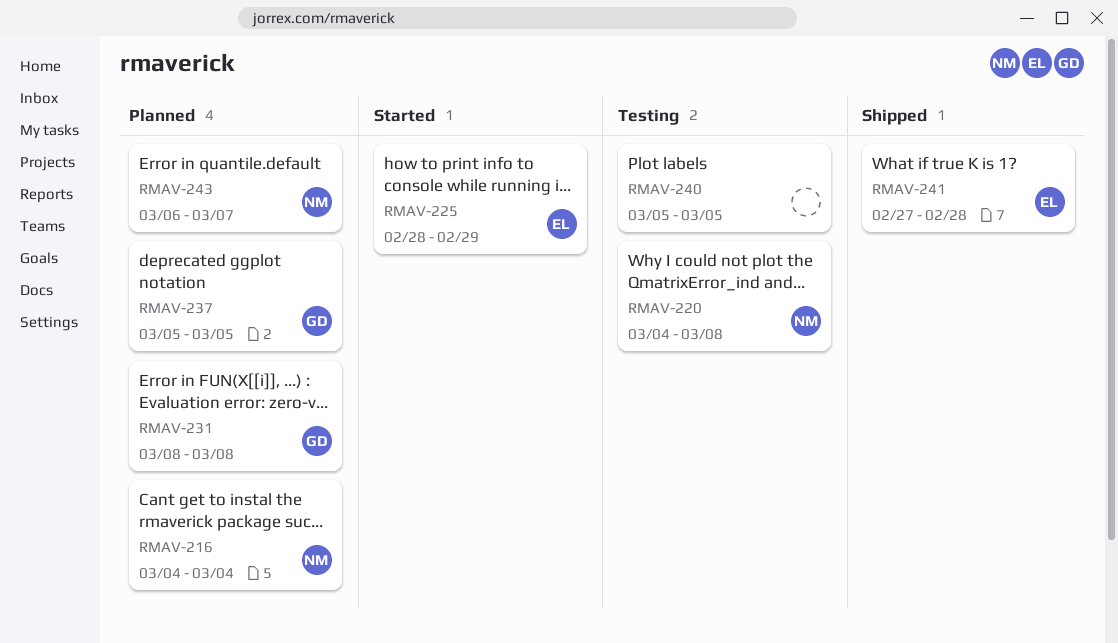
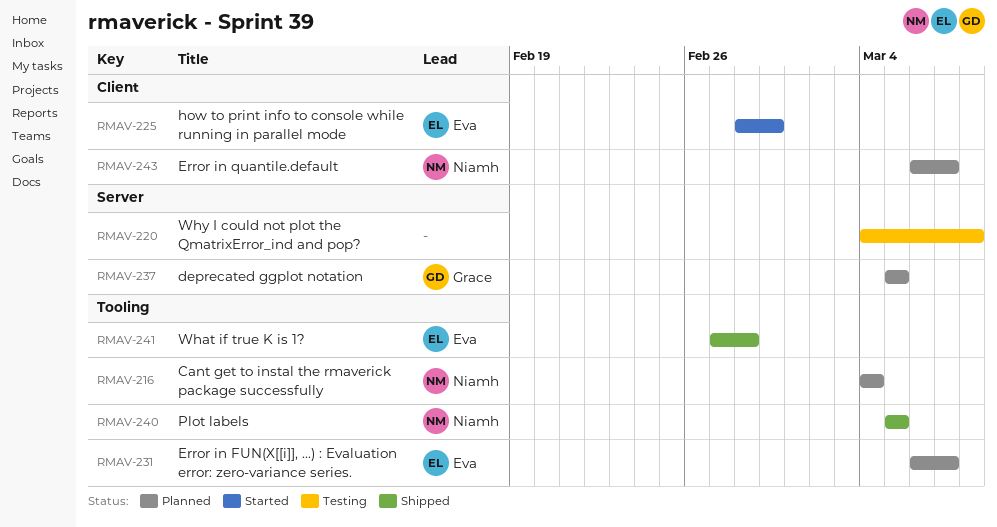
RMAV-220, owner: Niamh -> none
RMAV-231, owner: Grace -> Eva
RMAV-231, start: Mar 8 -> Mar 6
RMAV-231, due: Mar 8 -> Mar 7
RMAV-240, status: Testing -> Shipped
RMAV-240, owner: none -> Niamh

